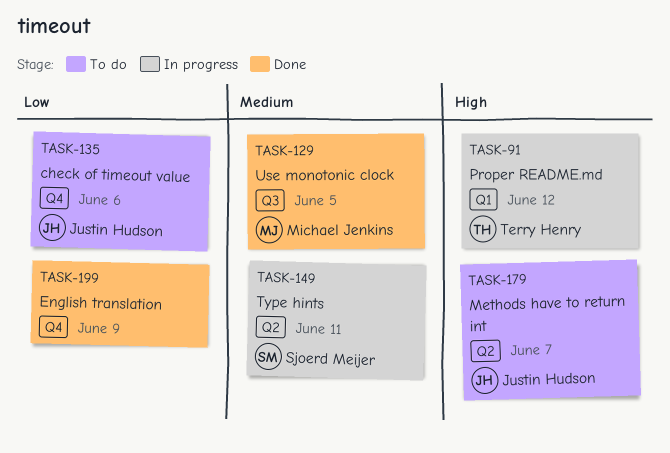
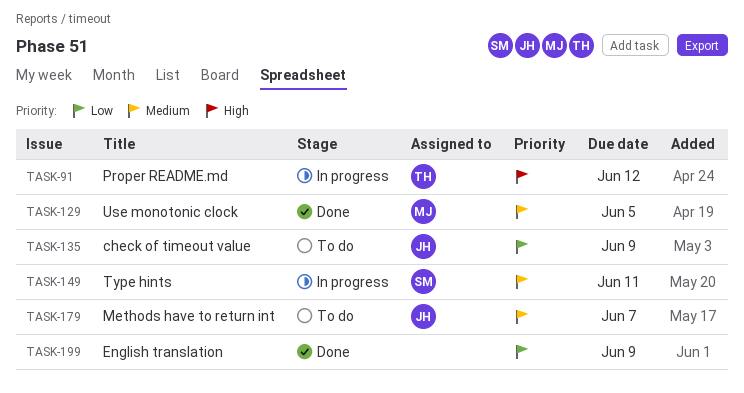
TASK-135, due: Jun 6 -> Jun 9
TASK-179, priority: High -> Medium

